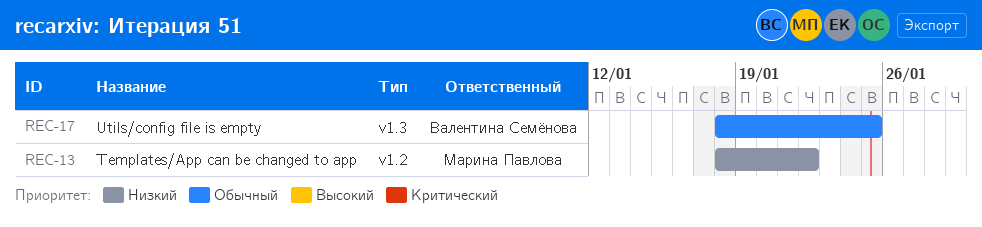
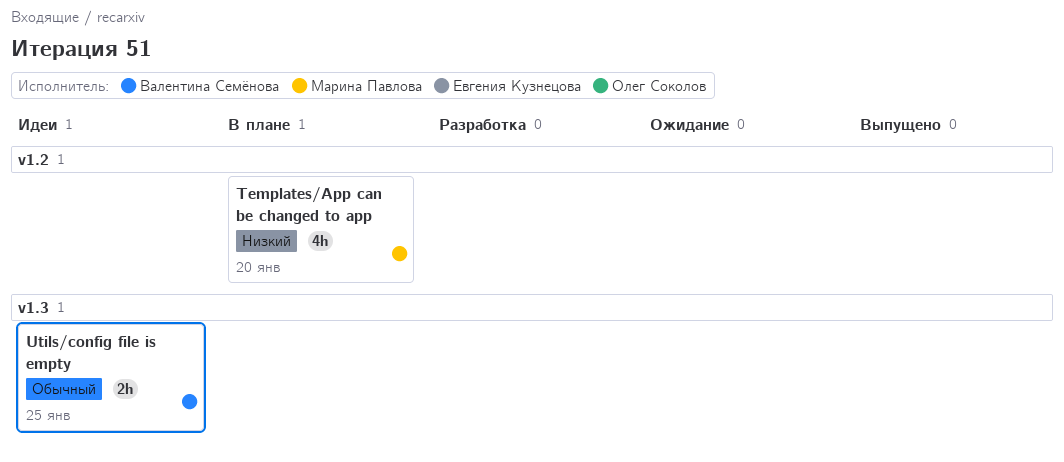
Templates/App can be changed to app, due: Jan 22 -> Jan 20

